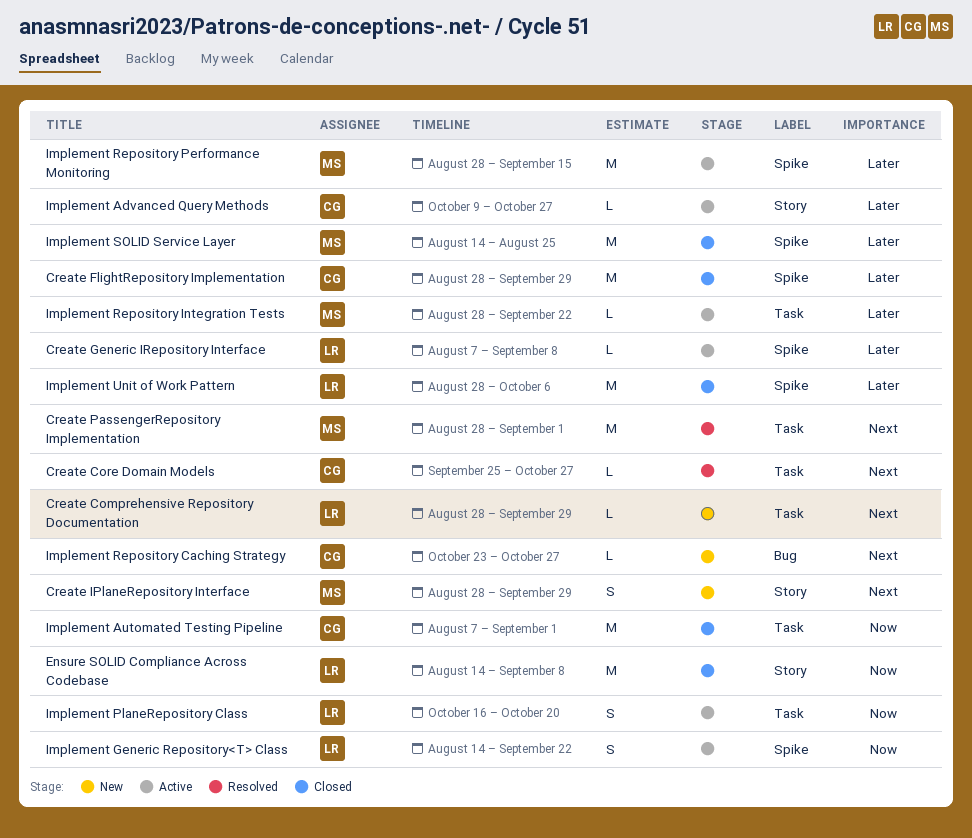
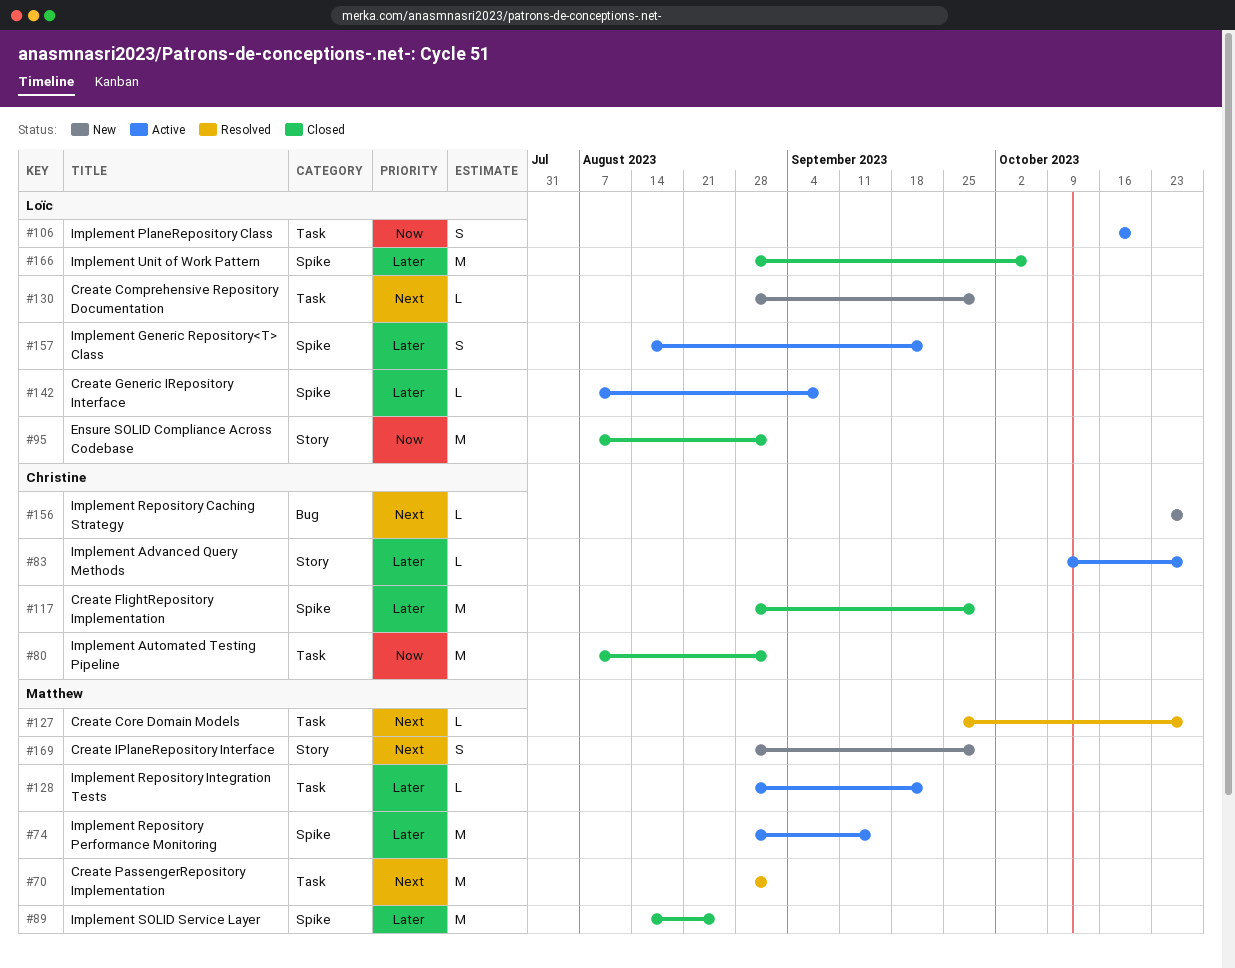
Create Core Domain Models, owner: Christine -> Matthew
Ensure SOLID Compliance Across Codebase, start: Aug 14 -> Aug 7
Ensure SOLID Compliance Across Codebase, due: Sep 8 -> Sep 1
Implement Generic Repository<T> Class, priority: Now -> Later

